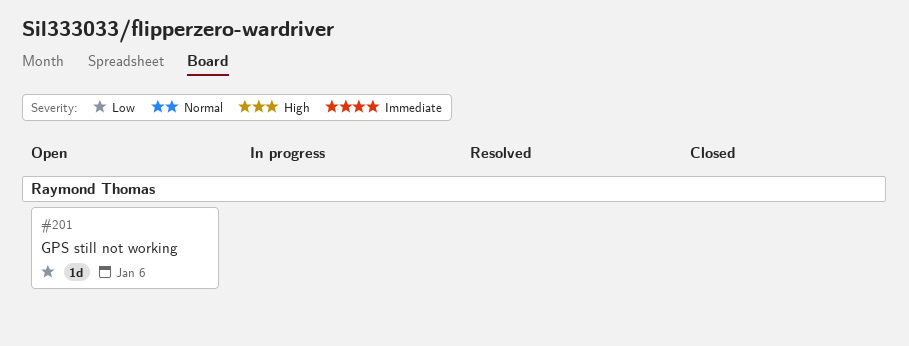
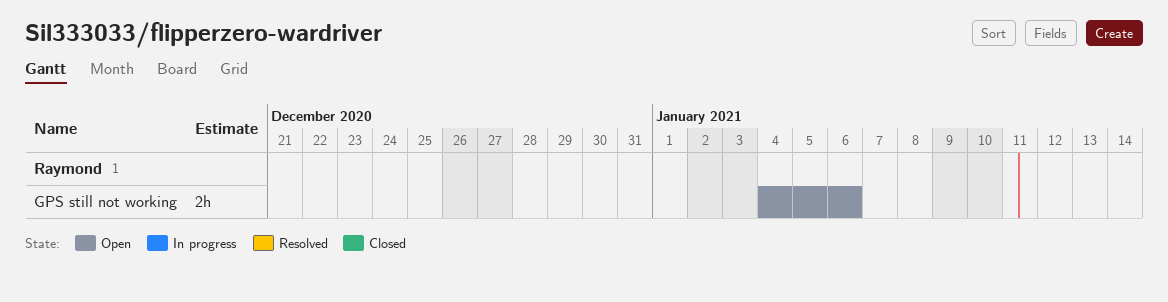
GPS still not working, estimate: 1d -> 2h

